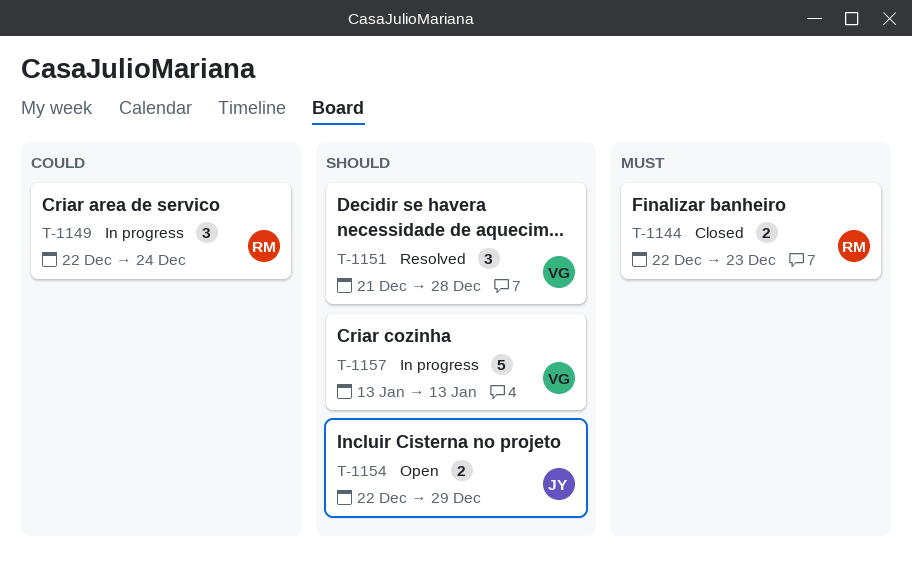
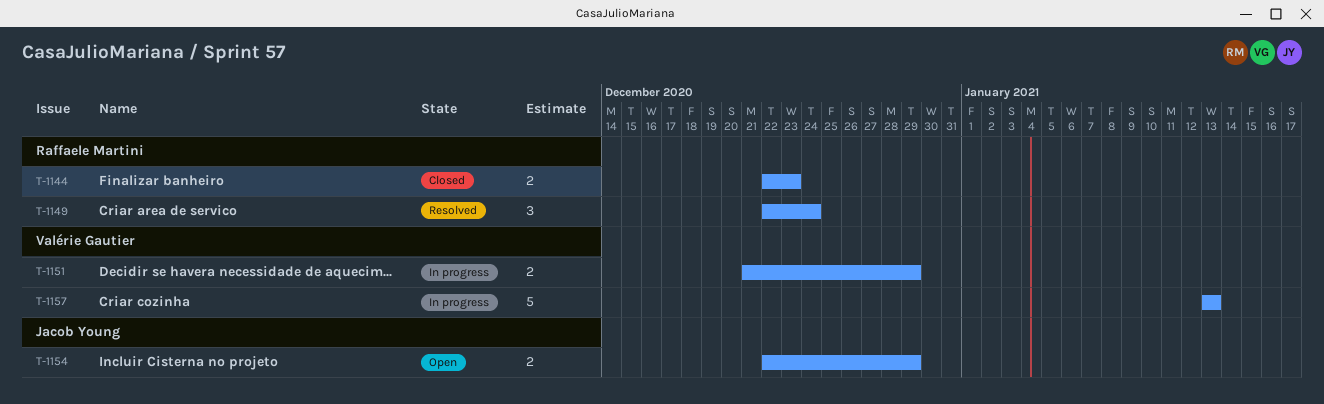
T-1149, status: In progress -> Resolved
T-1151, status: Resolved -> In progress
T-1151, estimate: 3 -> 2
T-1151, due: Dec 28 -> Dec 29

